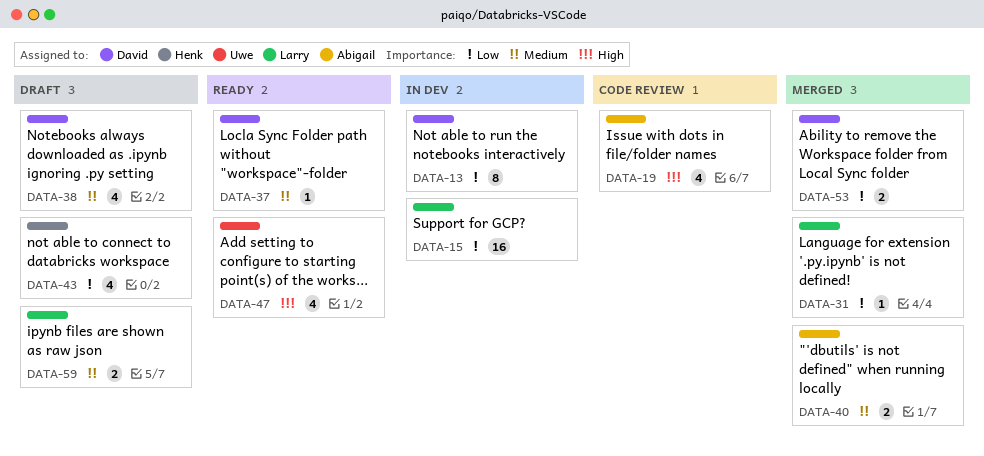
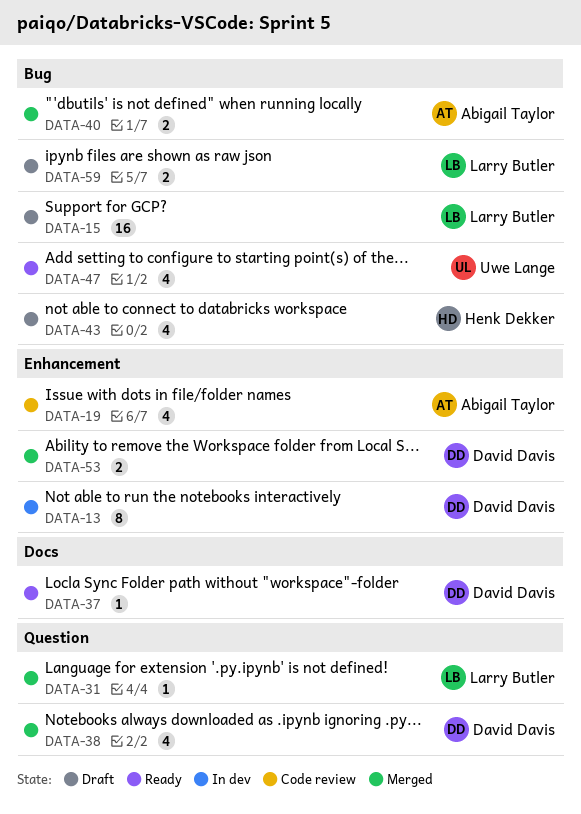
DATA-15, status: In dev -> Draft
DATA-38, status: Draft -> Merged

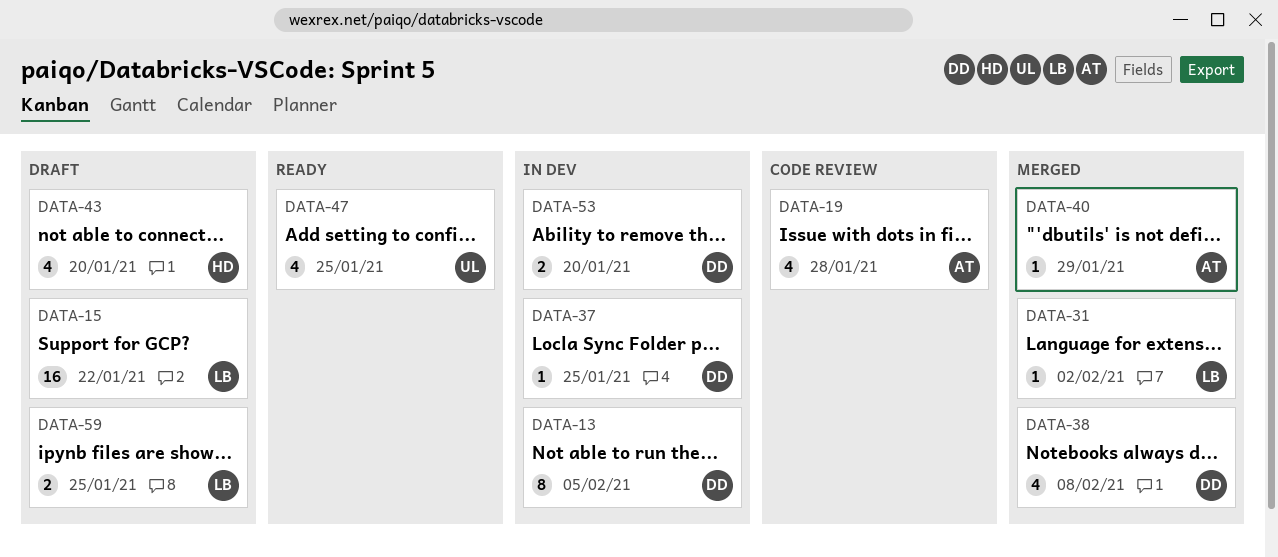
DATA-37, status: Ready -> In dev
DATA-40, estimate: 2 -> 1
DATA-53, status: Merged -> In dev

